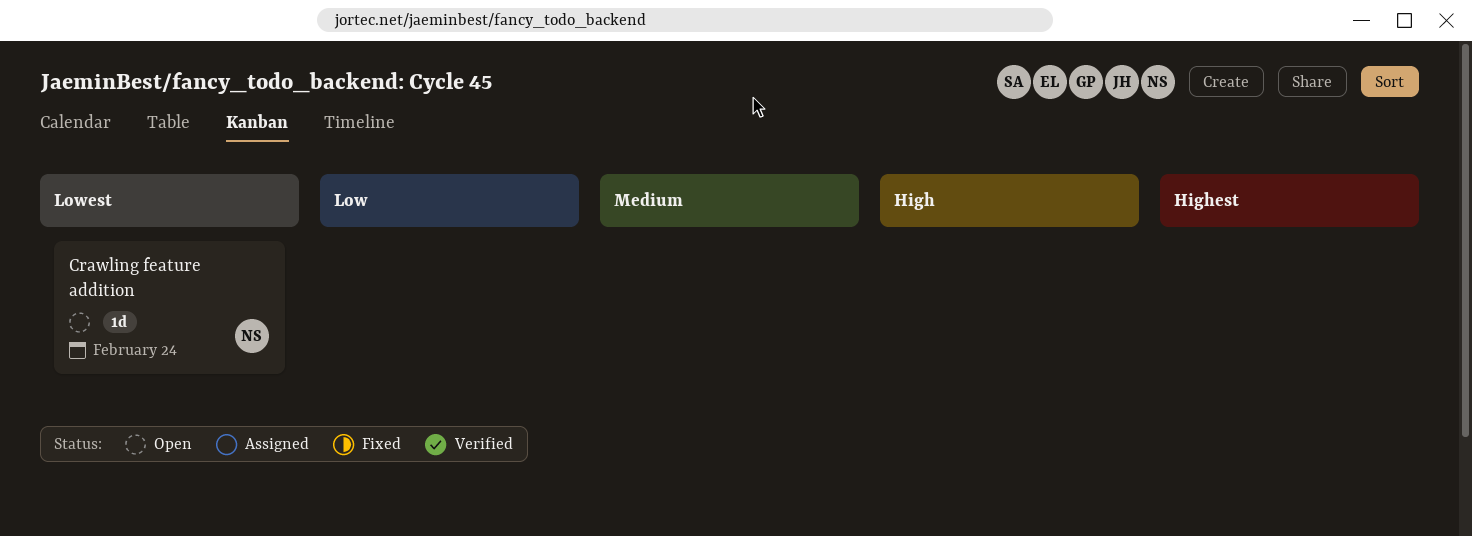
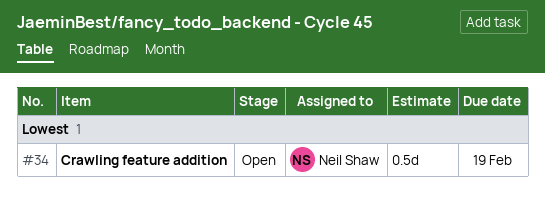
Crawling feature addition, estimate: 1d -> 0.5d
Crawling feature addition, due: Feb 24 -> Feb 19

